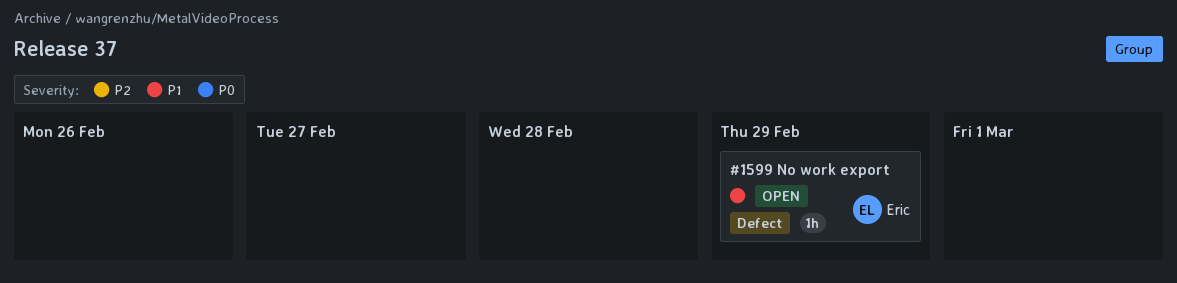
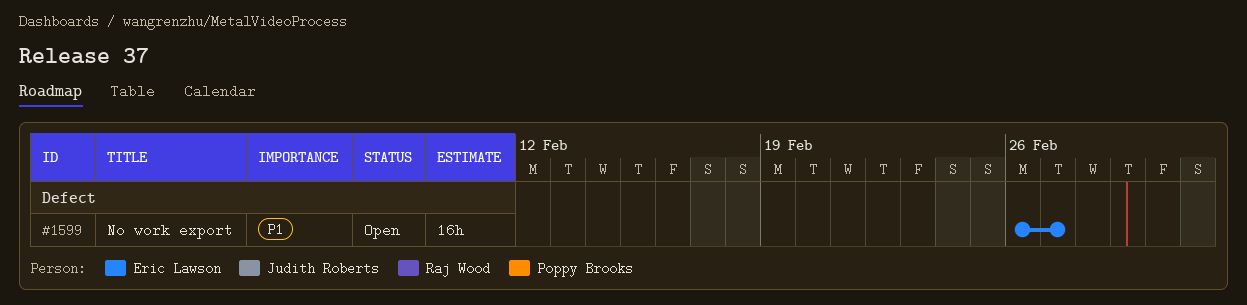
#1599, estimate: 1h -> 16h
#1599, due: Feb 29 -> Feb 27

